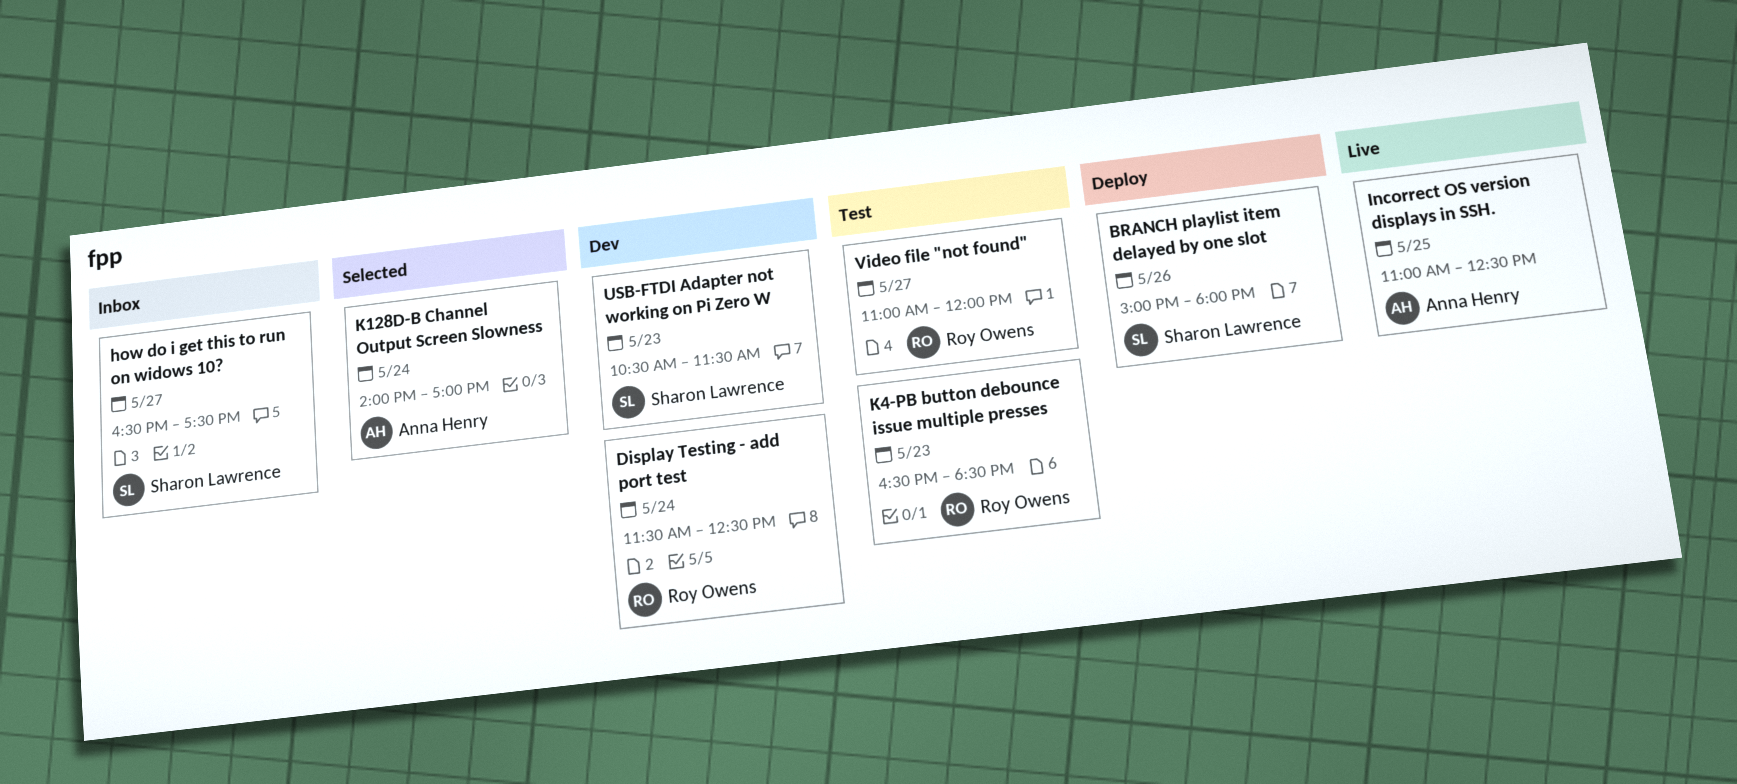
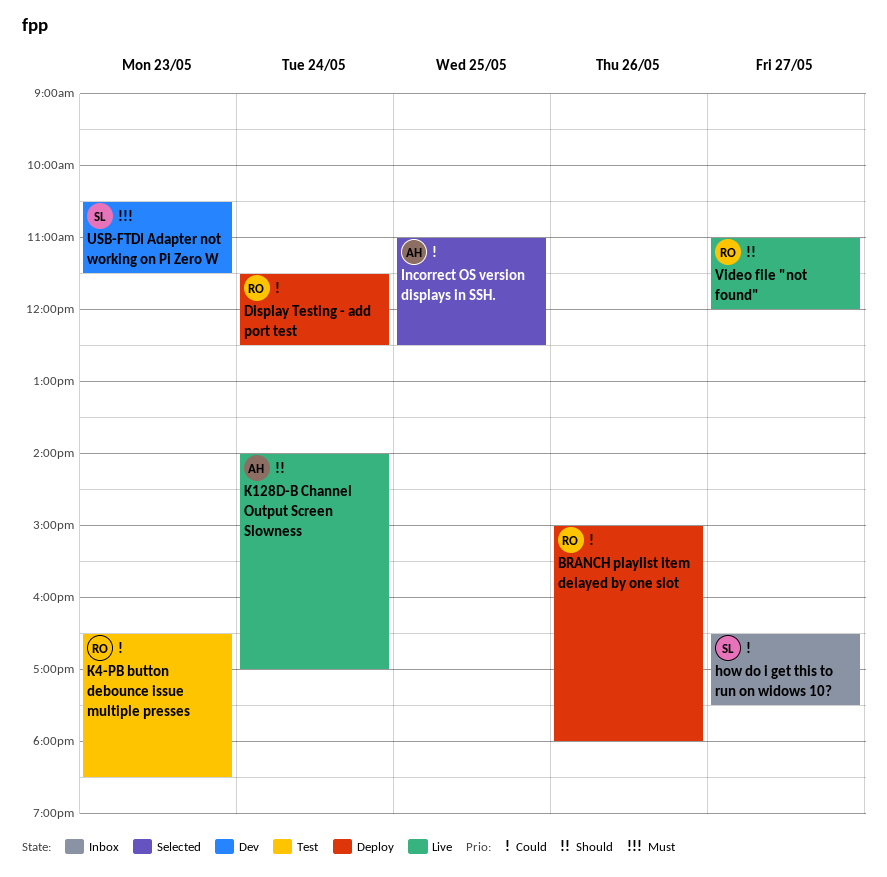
BRANCH playlist item delayed by one slot, owner: Sharon Lawrence -> Roy Owens
Display Testing - add port test, status: Dev -> Deploy
Incorrect OS version displays in SSH., status: Live -> Selected
K128D-B Channel Output Screen Slowness, status: Selected -> Live
Video file "not found", status: Test -> Live

